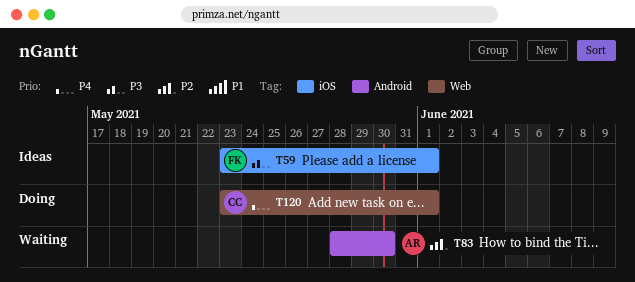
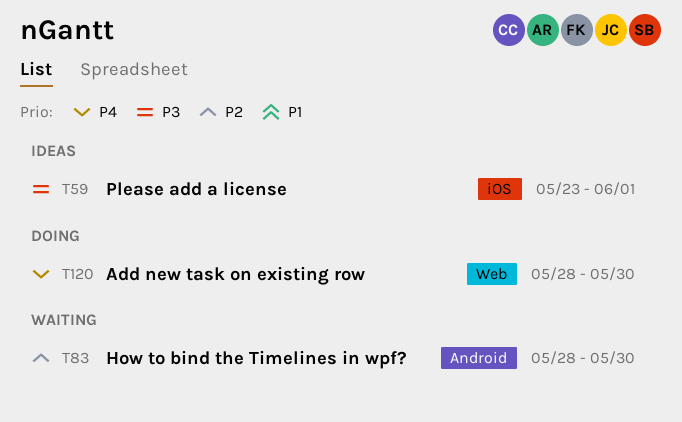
T120, start: May 23 -> May 28
T120, due: Jun 1 -> May 30

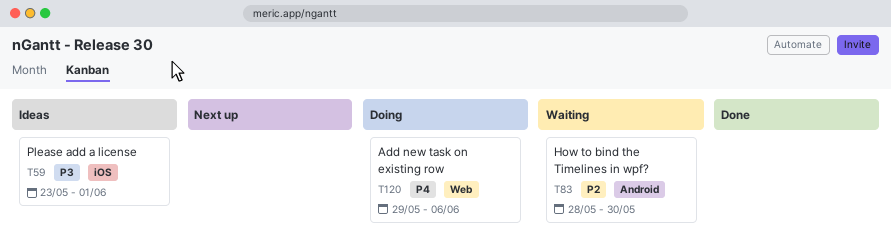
T120, start: May 28 -> May 29
T120, due: May 30 -> Jun 6

